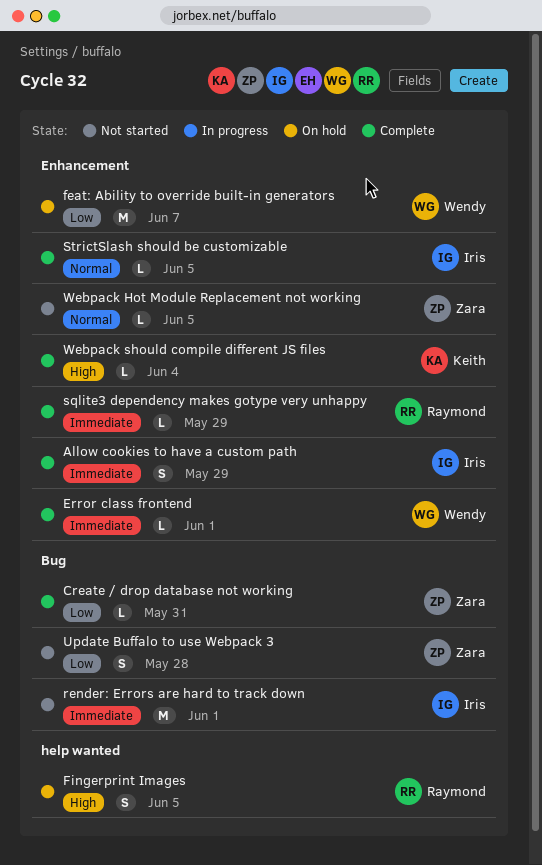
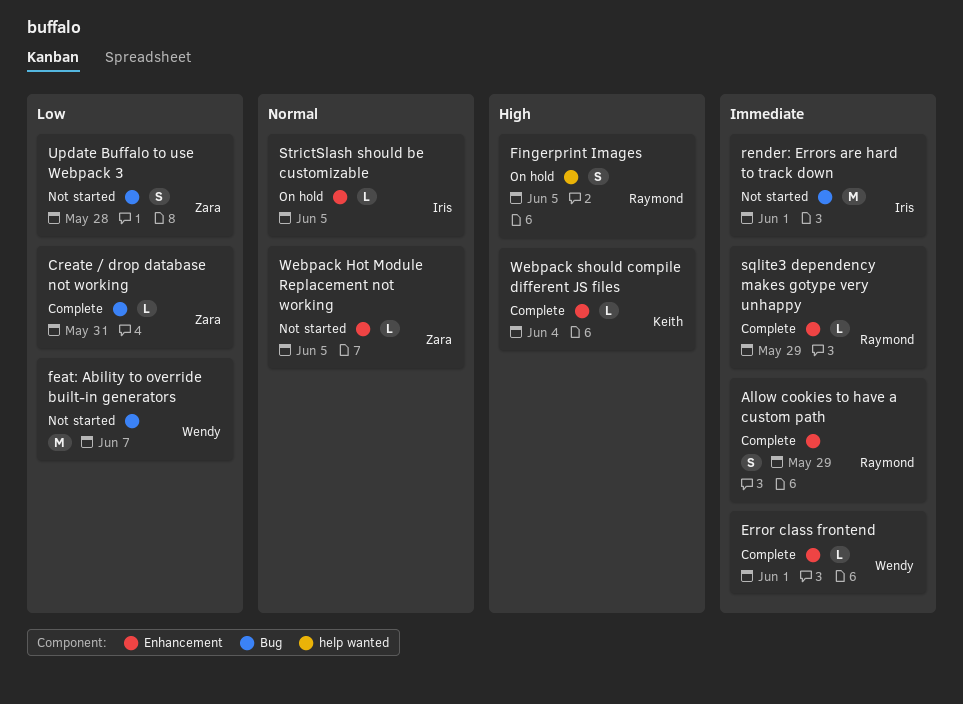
Allow cookies to have a custom path, owner: Iris -> Raymond
feat: Ability to override built-in generators, status: On hold -> Not started
feat: Ability to override built-in generators, label: Enhancement -> Bug
StrictSlash should be customizable, status: Complete -> On hold

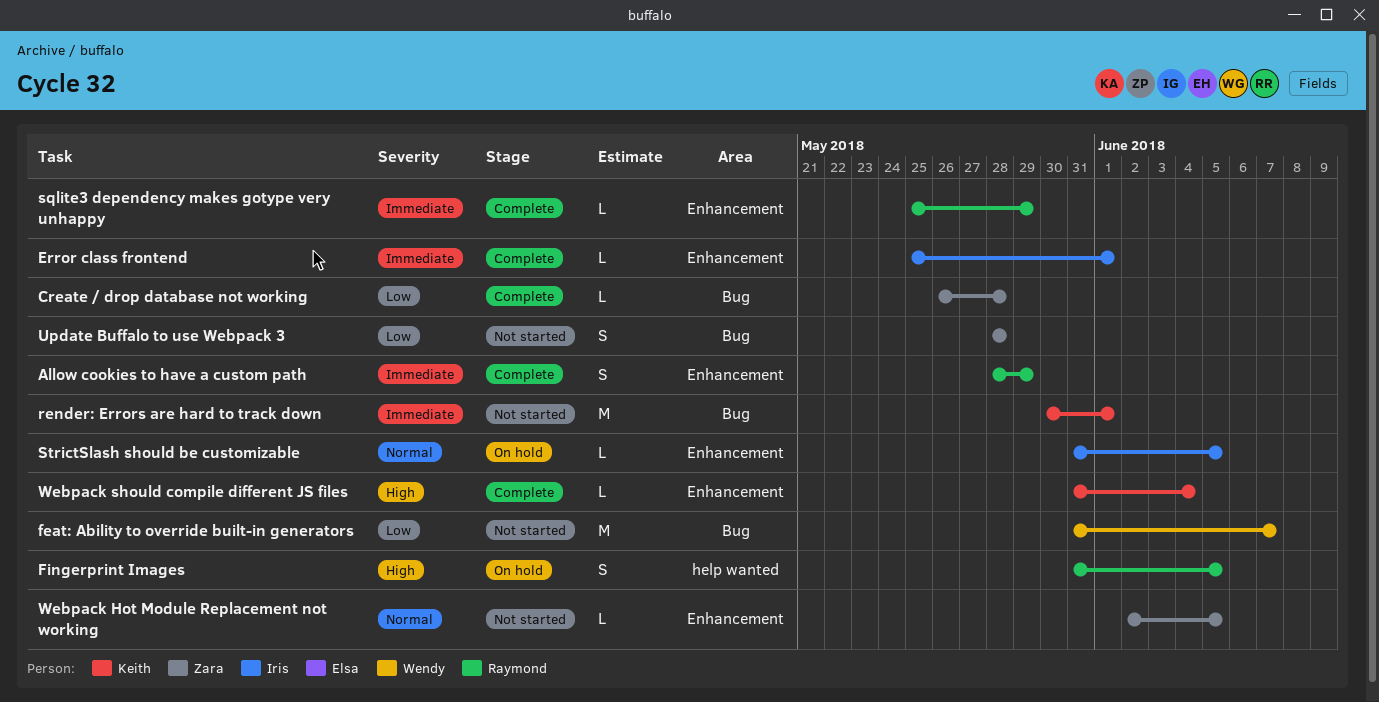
Create / drop database not working, due: May 31 -> May 28
Error class frontend, owner: Wendy -> Iris
render: Errors are hard to track down, owner: Iris -> Keith

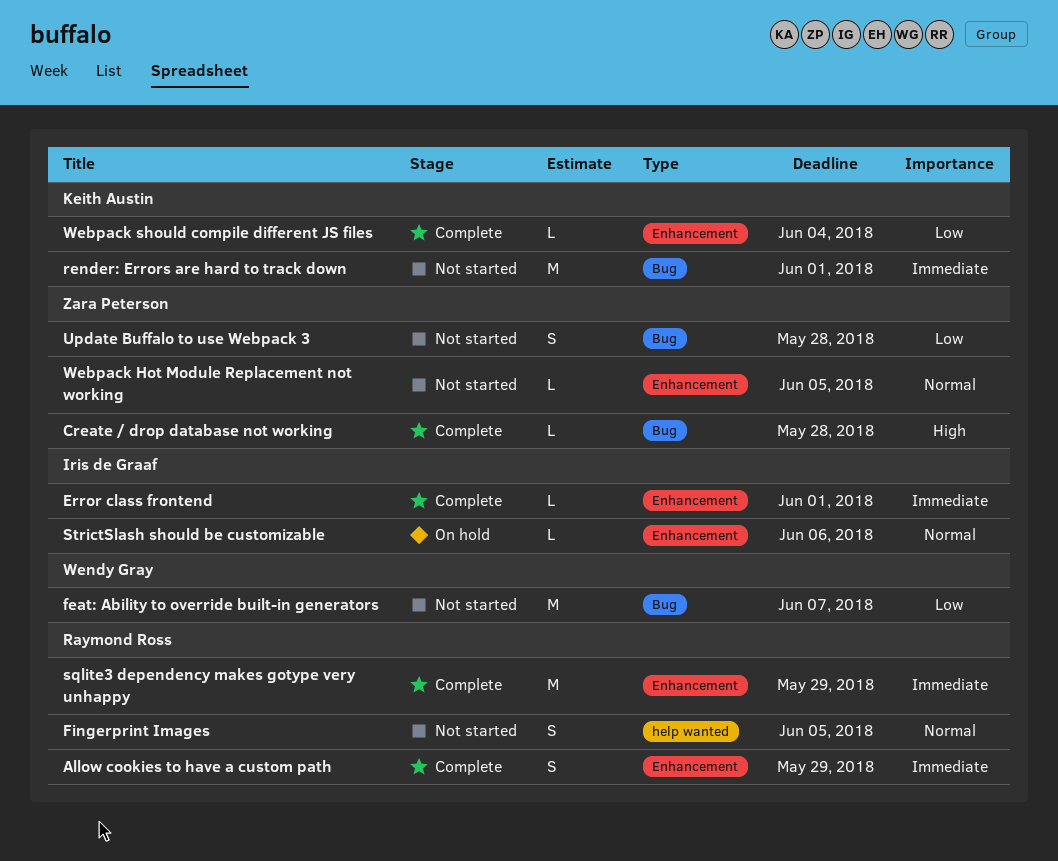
Create / drop database not working, priority: Low -> High
Fingerprint Images, status: On hold -> Not started
Fingerprint Images, priority: High -> Normal
sqlite3 dependency makes gotype very unhappy, estimate: L -> M
StrictSlash should be customizable, due: Jun 5 -> Jun 6
Webpack should compile different JS files, priority: High -> Low

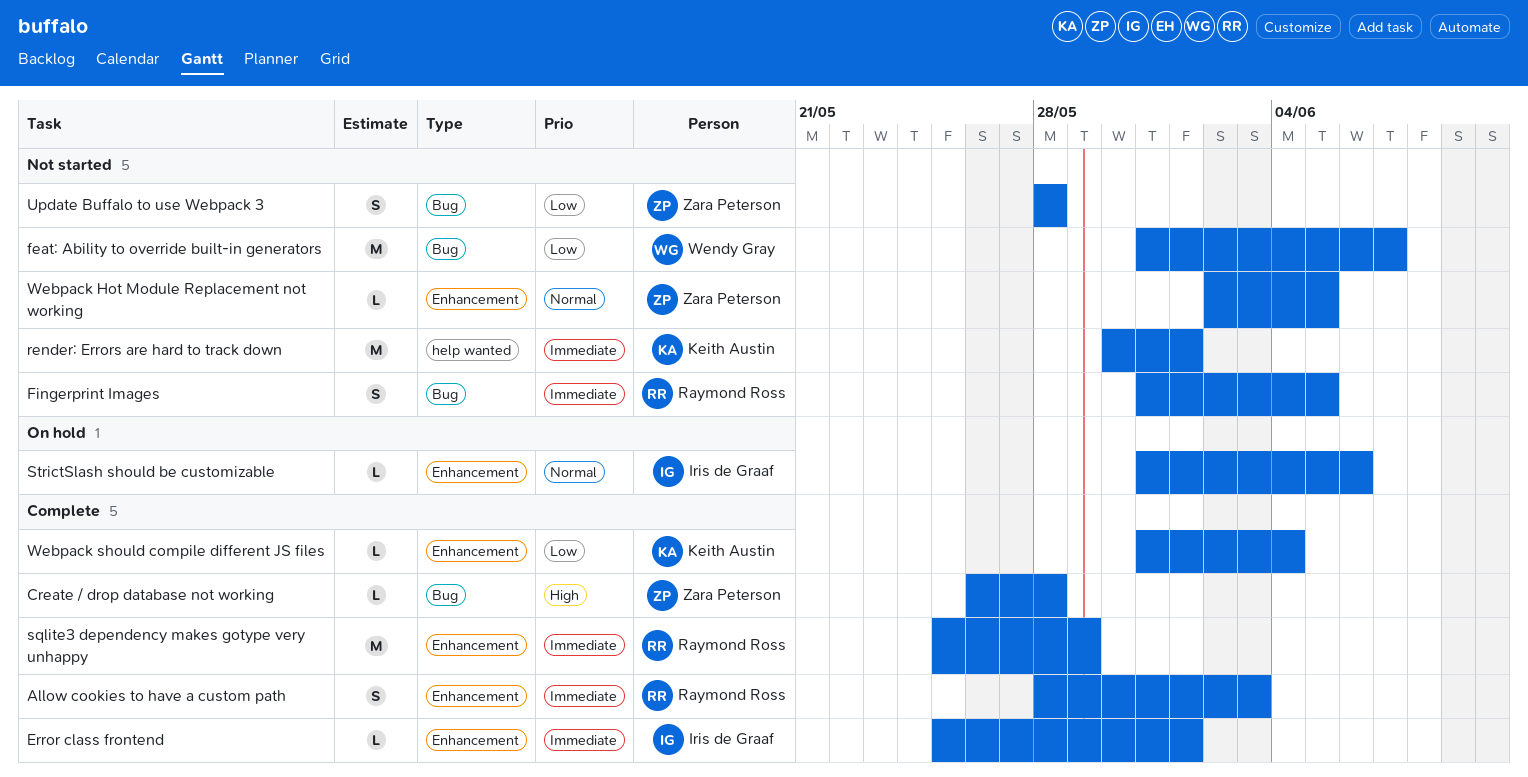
Allow cookies to have a custom path, due: May 29 -> Jun 3
Fingerprint Images, priority: Normal -> Immediate
Fingerprint Images, label: help wanted -> Bug
render: Errors are hard to track down, label: Bug -> help wanted

